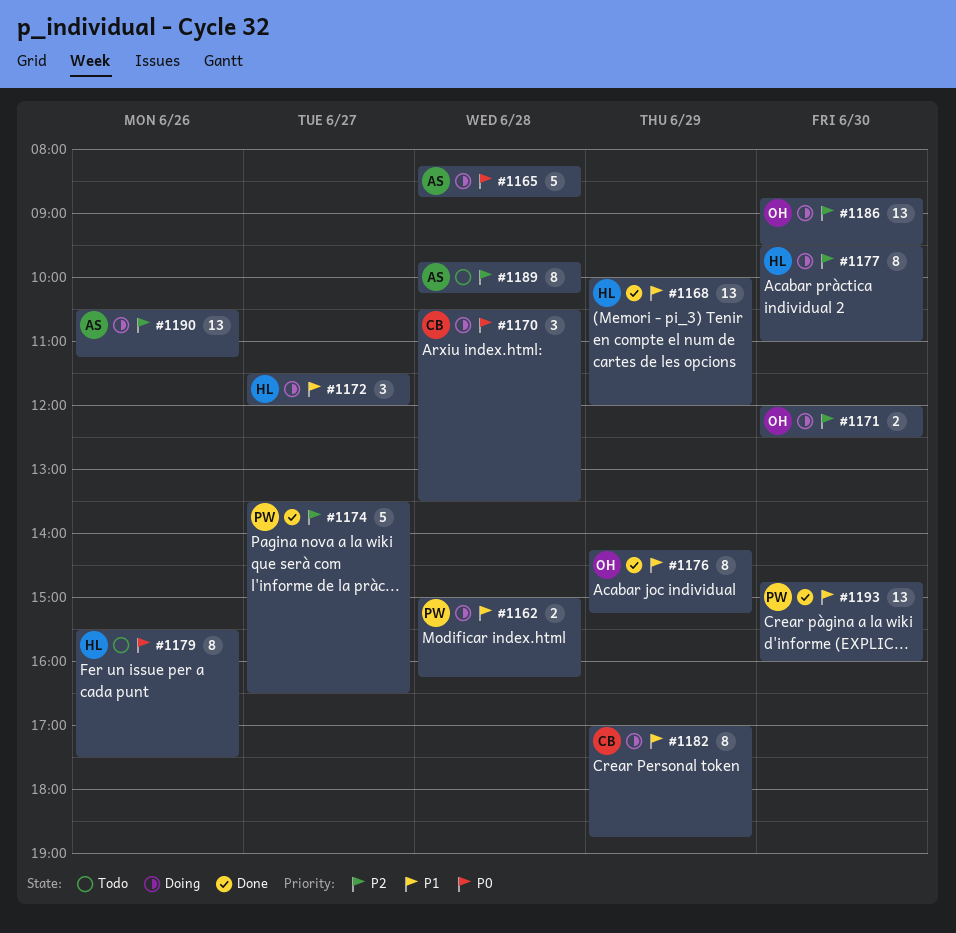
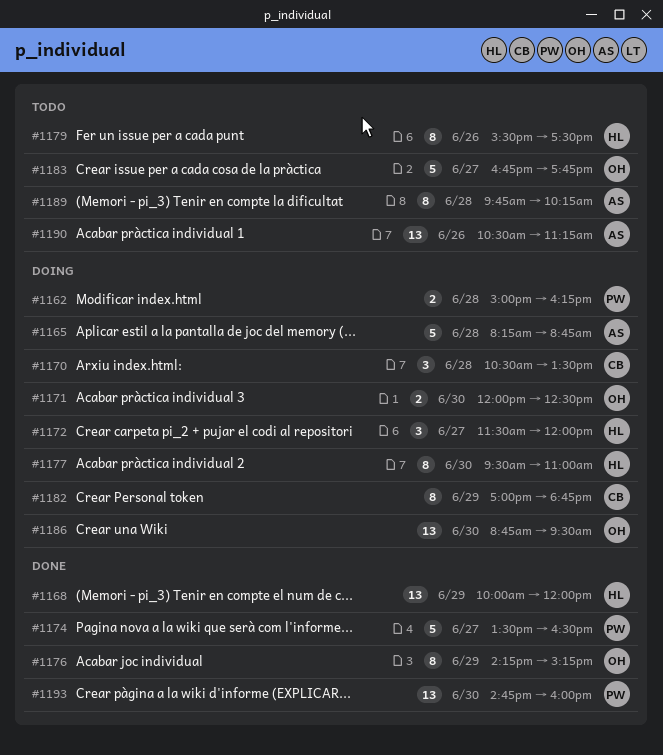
#1183: none -> present
#1190, status: Doing -> Todo

